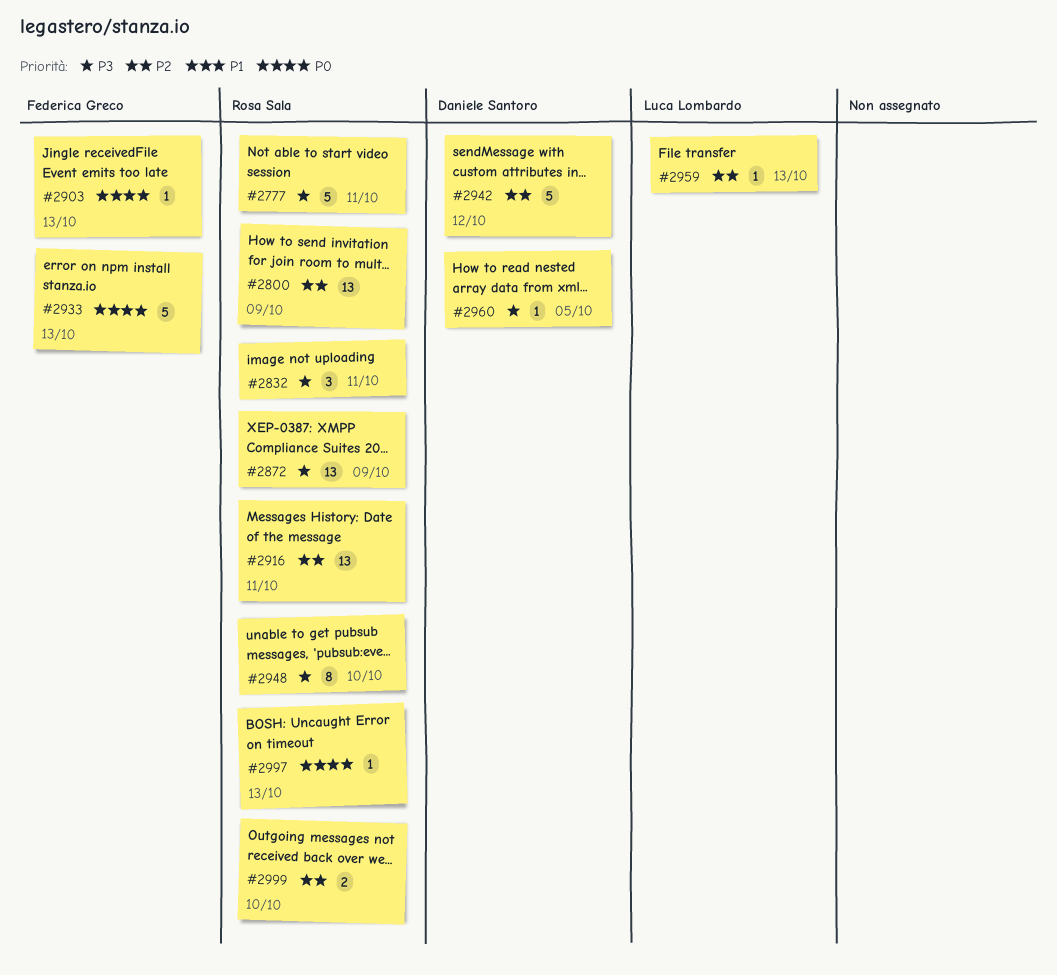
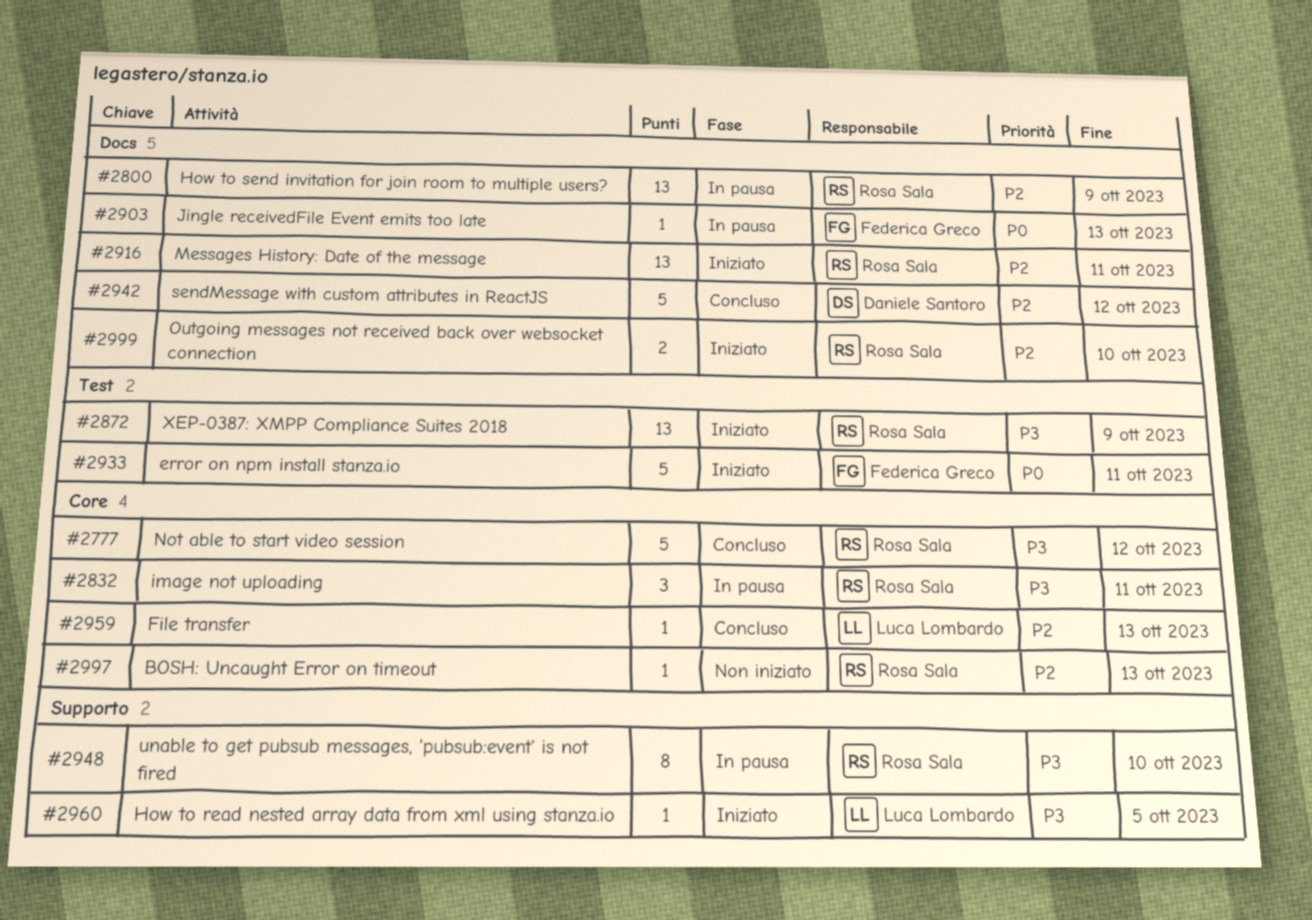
#2777, due: Oct 11 -> Oct 12
#2933, due: Oct 13 -> Oct 11
#2960, owner: Daniele Santoro -> Luca Lombardo
#2997, priority: P0 -> P2

